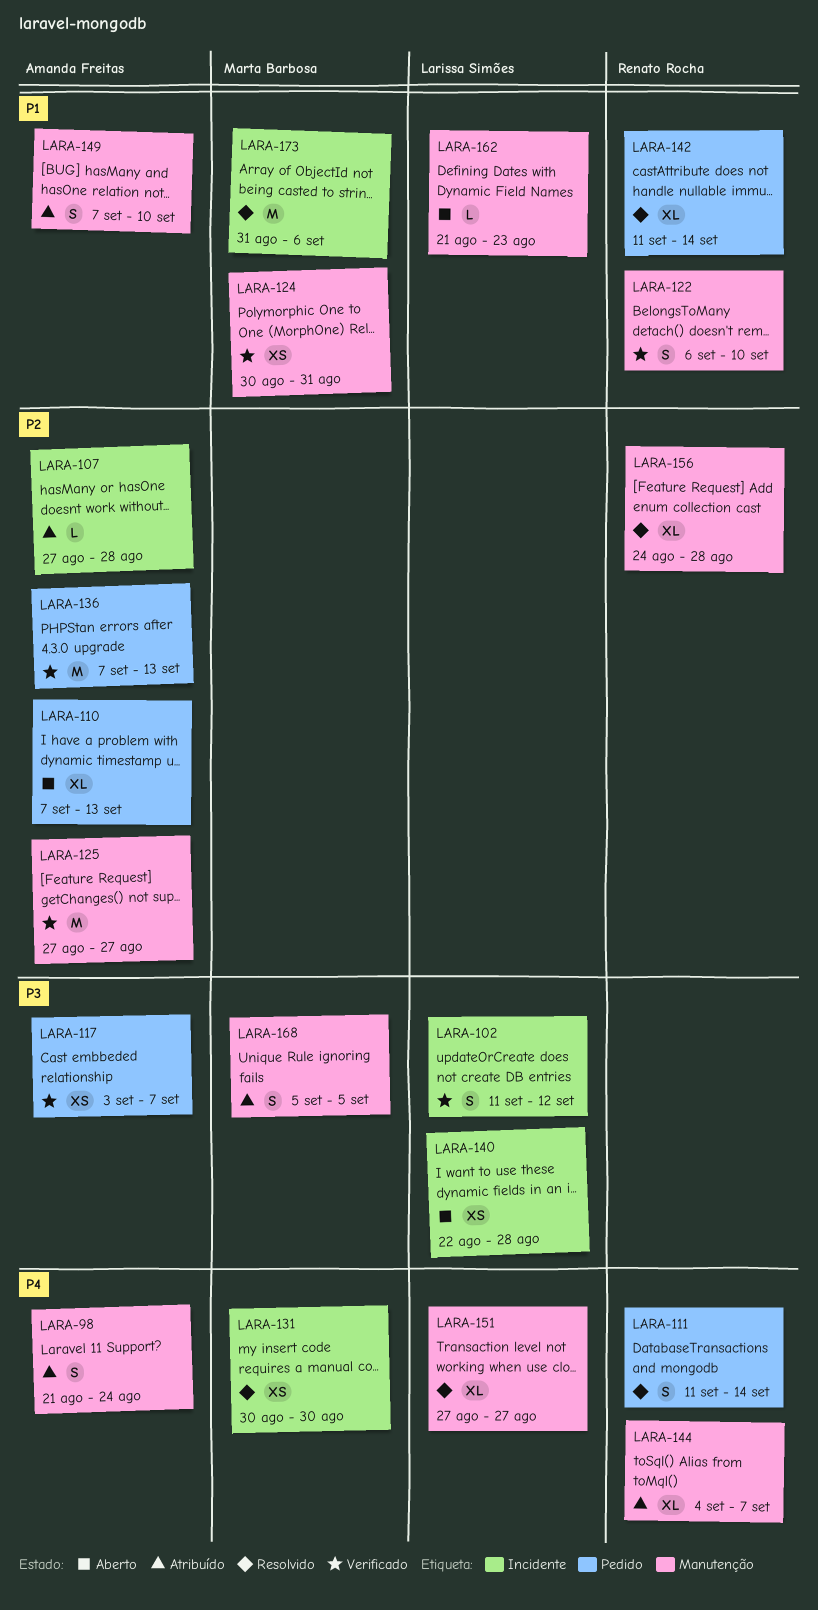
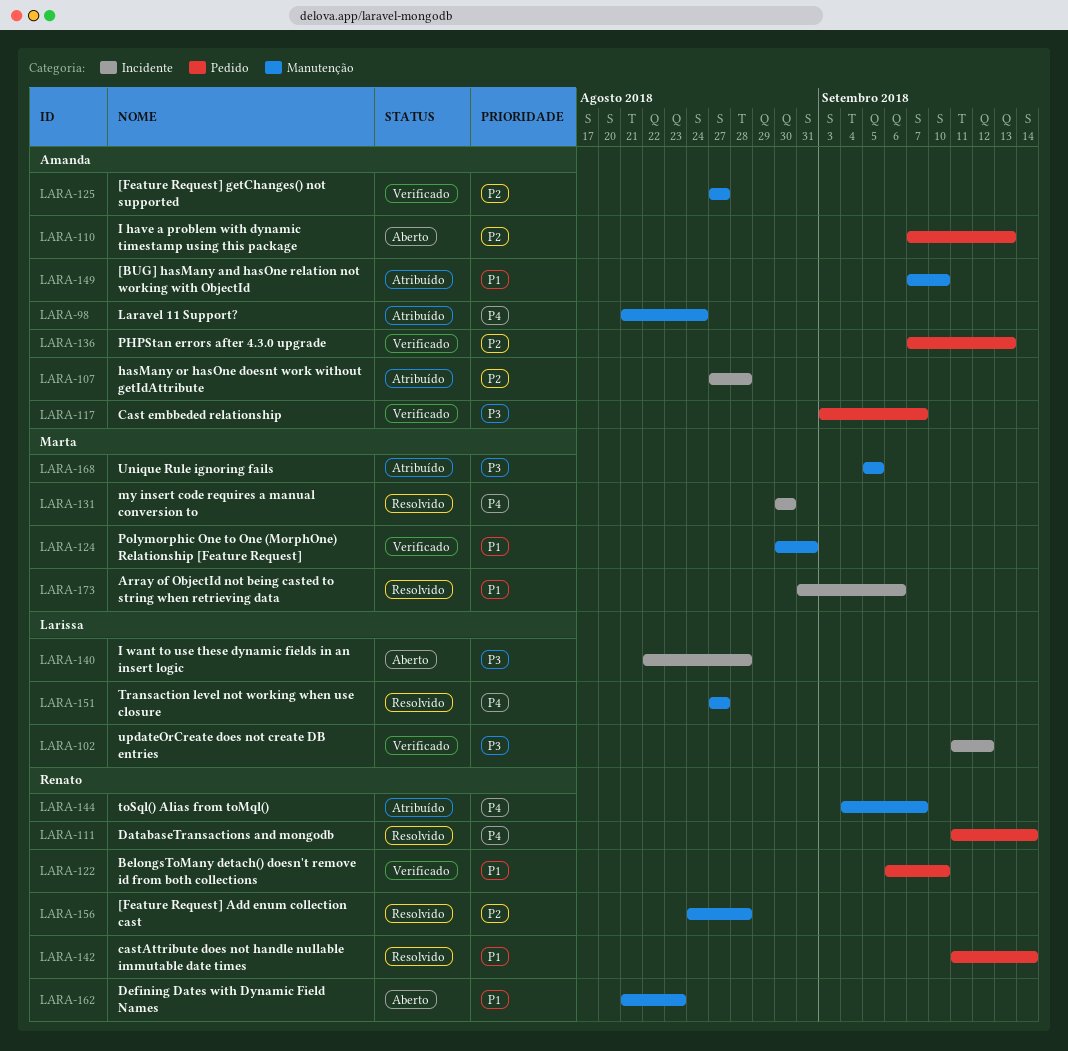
LARA-122, label: Manutenção -> Pedido
LARA-162, owner: Larissa Simões -> Renato Rocha

